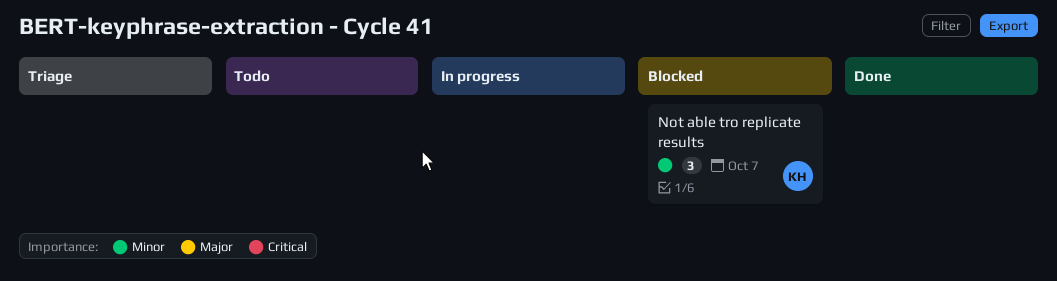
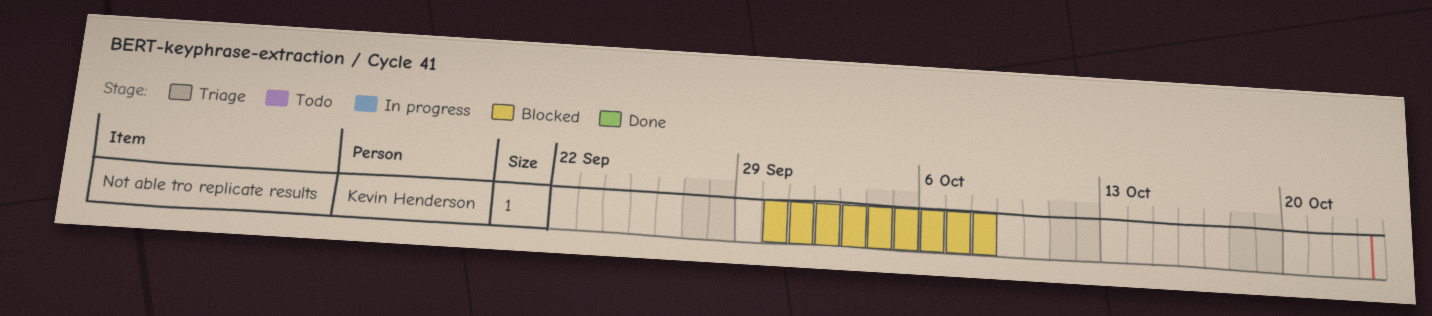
Not able tro replicate results, estimate: 3 -> 1
Not able tro replicate results, due: Oct 7 -> Oct 8

